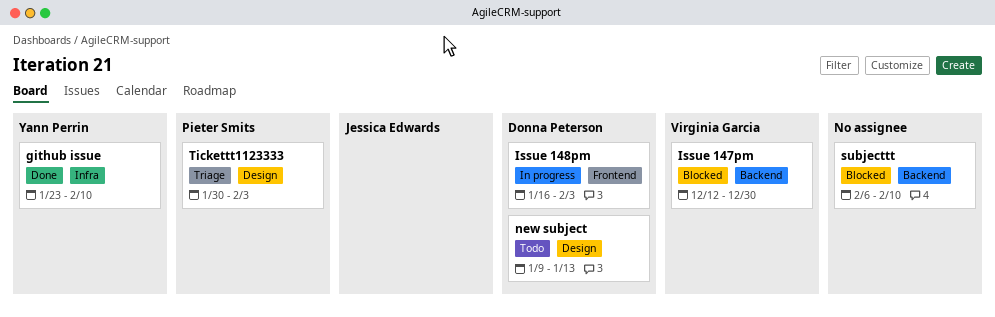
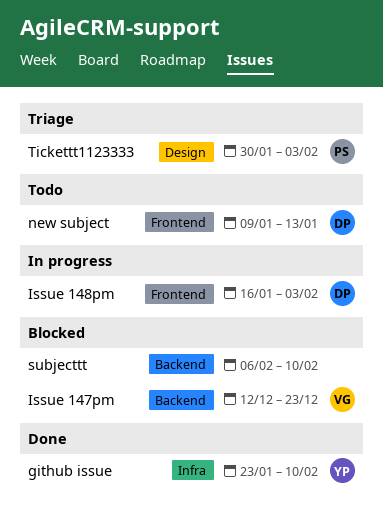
Issue 147pm, due: Dec 30 -> Dec 23
new subject, label: Design -> Frontend

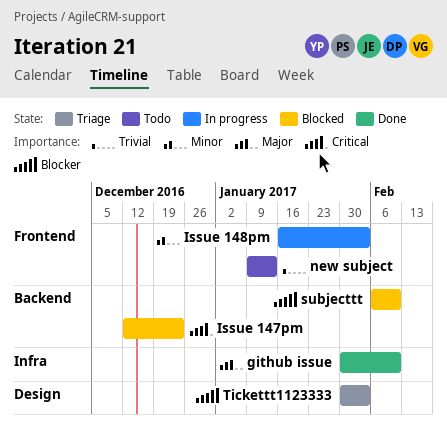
github issue, start: Jan 23 -> Jan 30

